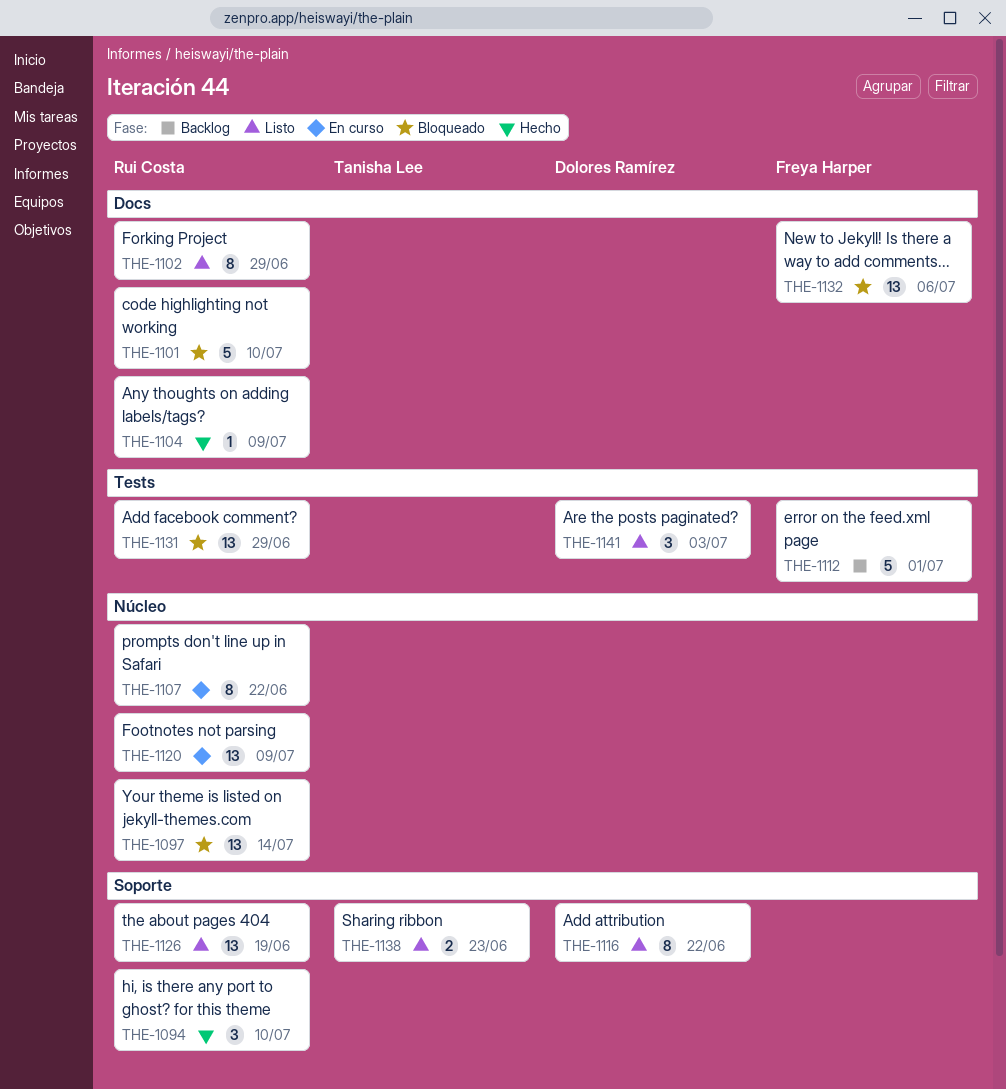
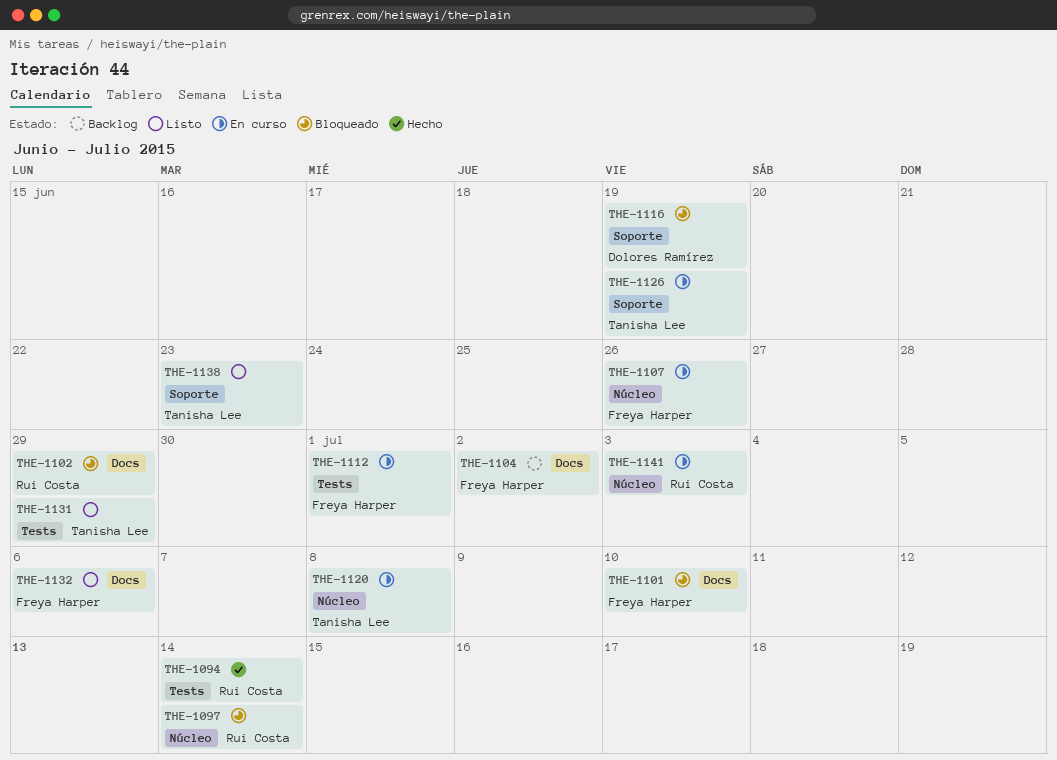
THE-1094, label: Soporte -> Tests
THE-1094, due: Jul 10 -> Jul 14
THE-1101, owner: Rui Costa -> Freya Harper
THE-1102, status: Listo -> Bloqueado
THE-1104, status: Hecho -> Backlog
THE-1104, owner: Rui Costa -> Freya Harper
THE-1104, due: Jul 9 -> Jul 2
THE-1107, owner: Rui Costa -> Freya Harper
THE-1107, due: Jun 22 -> Jun 26
THE-1112, status: Backlog -> En curso
THE-1116, status: Listo -> Bloqueado
THE-1116, due: Jun 22 -> Jun 19
THE-1120, owner: Rui Costa -> Tanisha Lee
THE-1120, due: Jul 9 -> Jul 8
THE-1126, status: Listo -> En curso
THE-1126, owner: Rui Costa -> Tanisha Lee
THE-1131, status: Bloqueado -> Listo
THE-1131, owner: Rui Costa -> Tanisha Lee
THE-1132, status: Bloqueado -> Listo
THE-1141, status: Listo -> En curso
THE-1141, owner: Dolores Ramírez -> Rui Costa
THE-1141, label: Tests -> Núcleo

